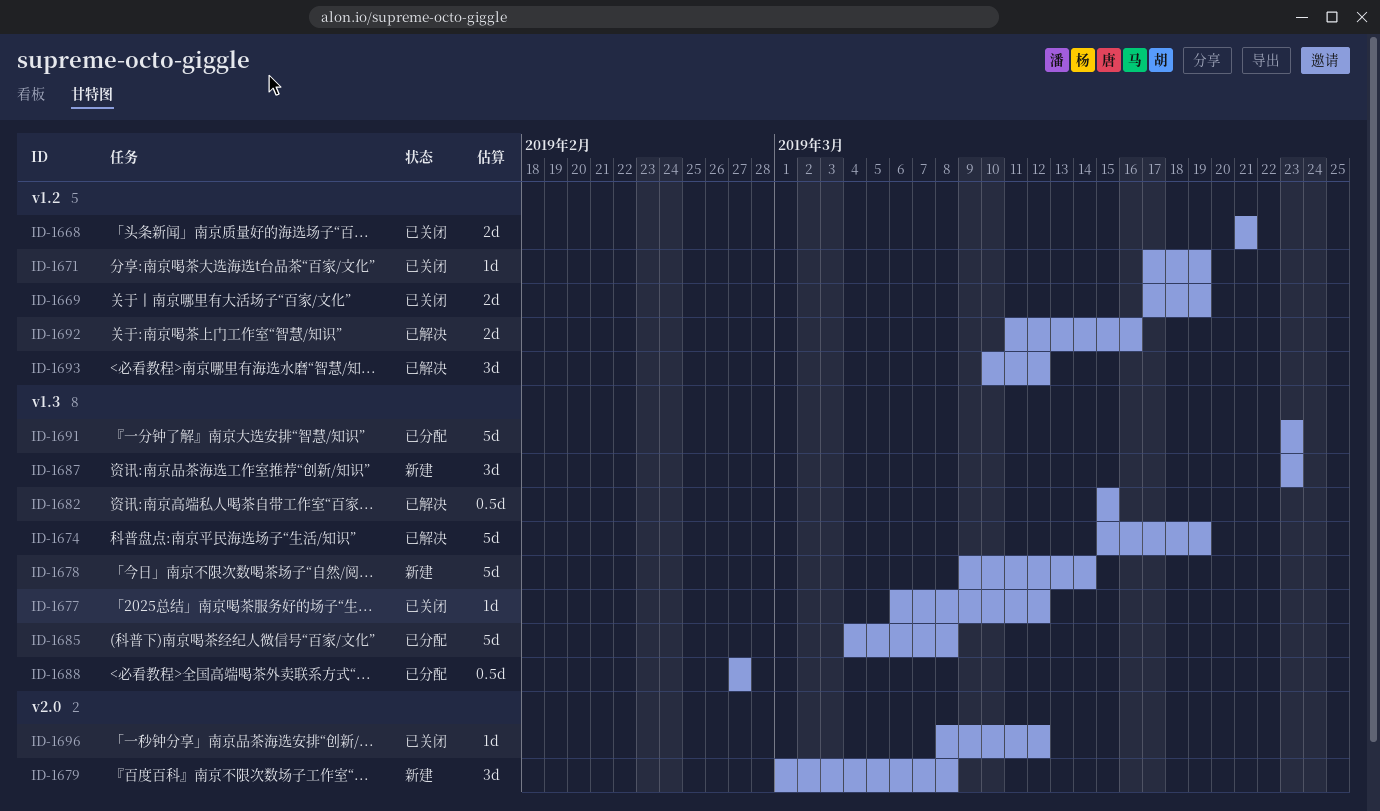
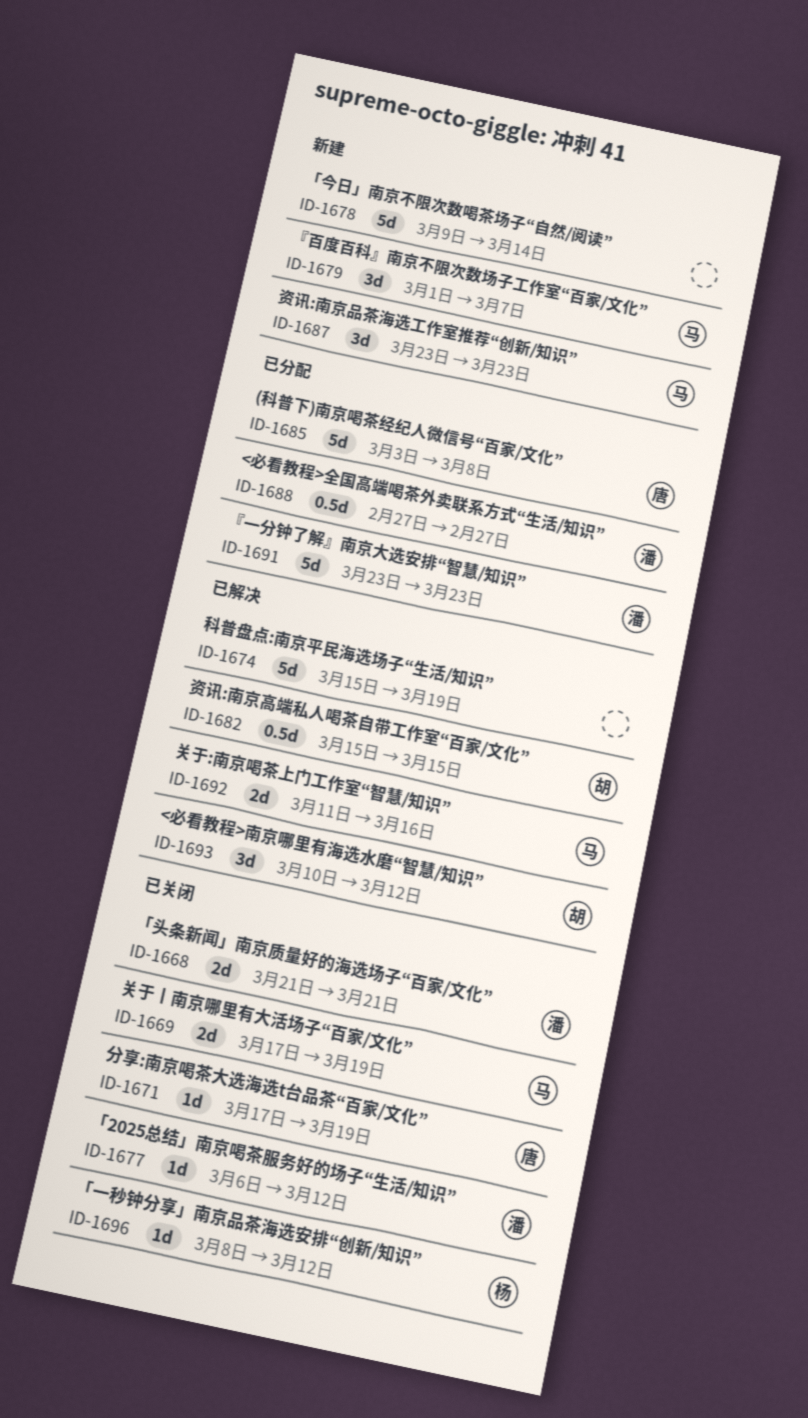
ID-1679, due: Mar 8 -> Mar 7
ID-1685, start: Mar 4 -> Mar 3

